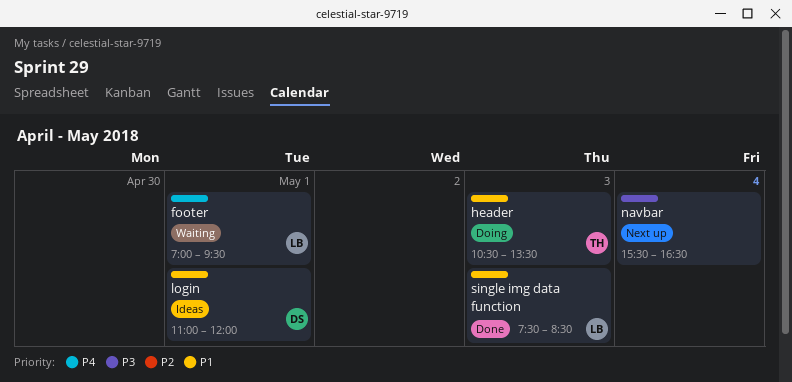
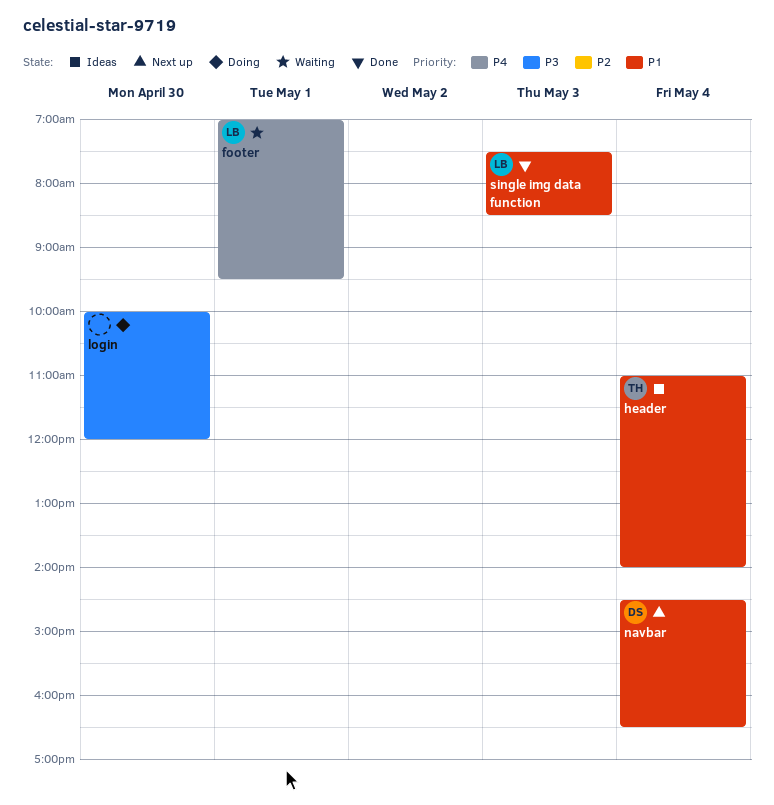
header, status: Doing -> Ideas
header, day: May 3 -> May 4
header, begins: 10:30 -> 11:00
header, ends: 13:30 -> 14:00
login, status: Ideas -> Doing
login, owner: DS -> none
login, priority: P1 -> P3
login, day: May 1 -> Apr 30
login, begins: 11:00 -> 10:00
navbar, owner: none -> DS
navbar, priority: P3 -> P1
navbar, begins: 15:30 -> 14:30

